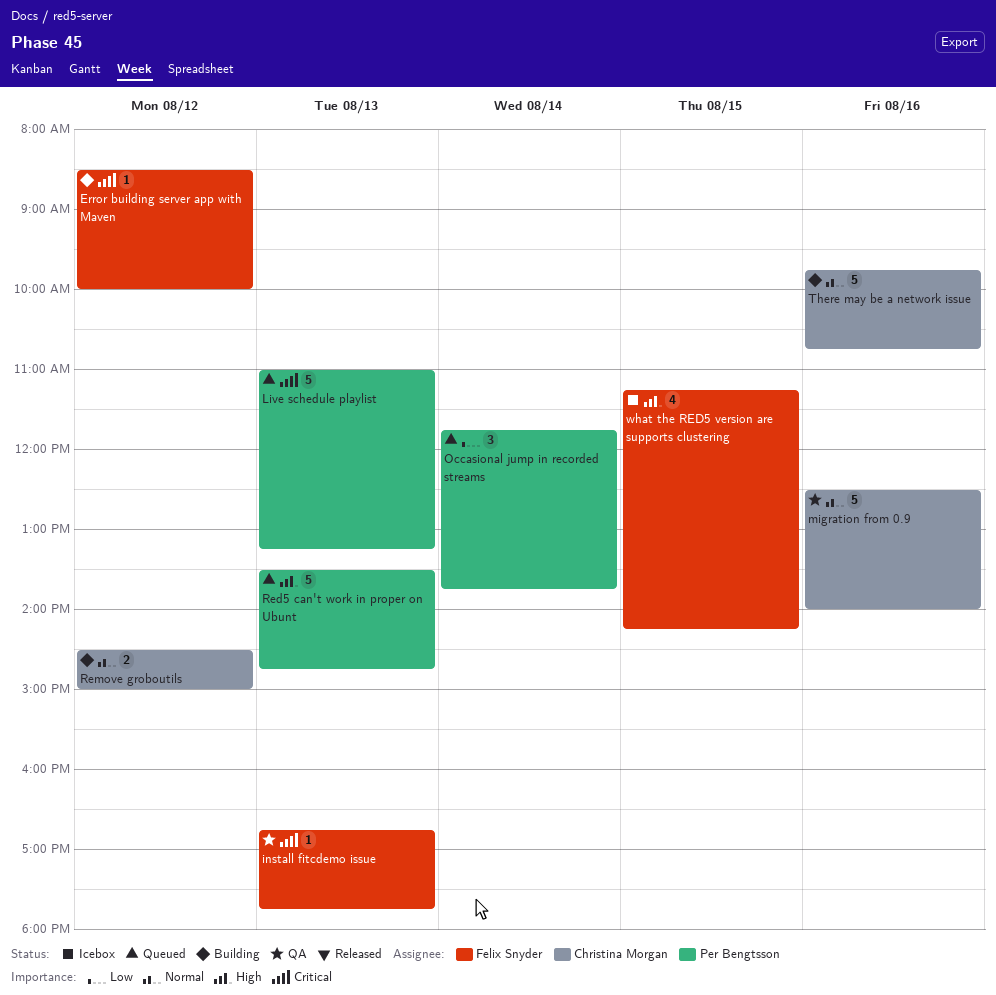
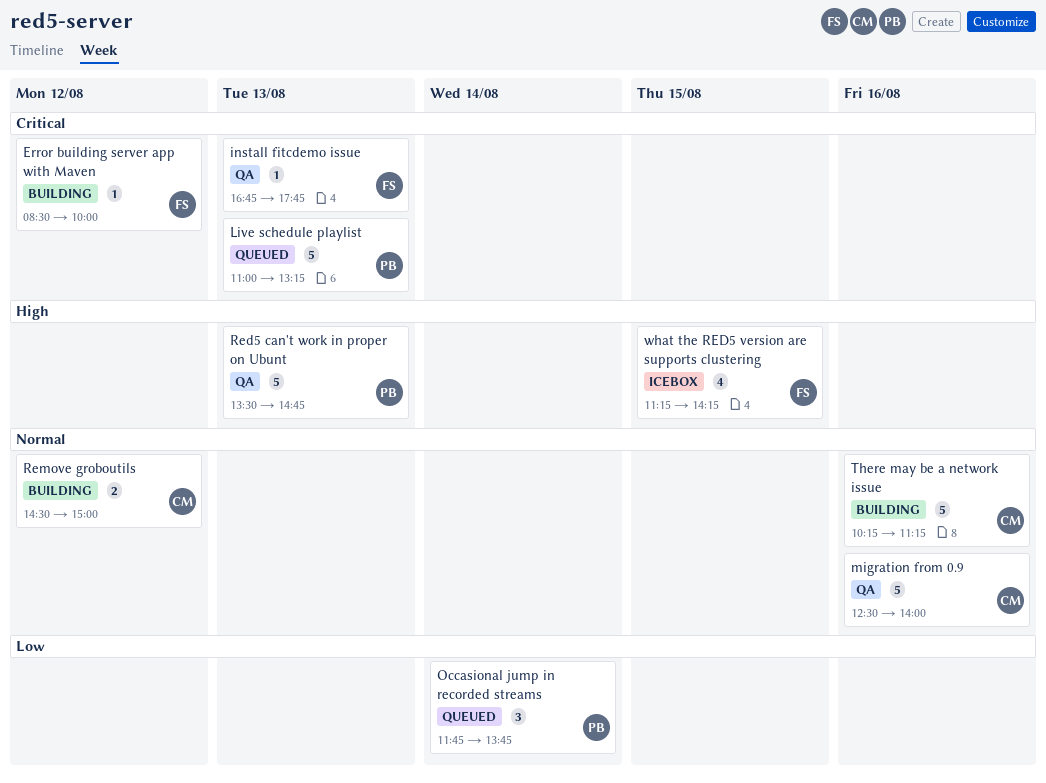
Red5 can't work in proper on Ubunt, status: Queued -> QA
There may be a network issue, begins: 09:45 -> 10:15
There may be a network issue, ends: 10:45 -> 11:15

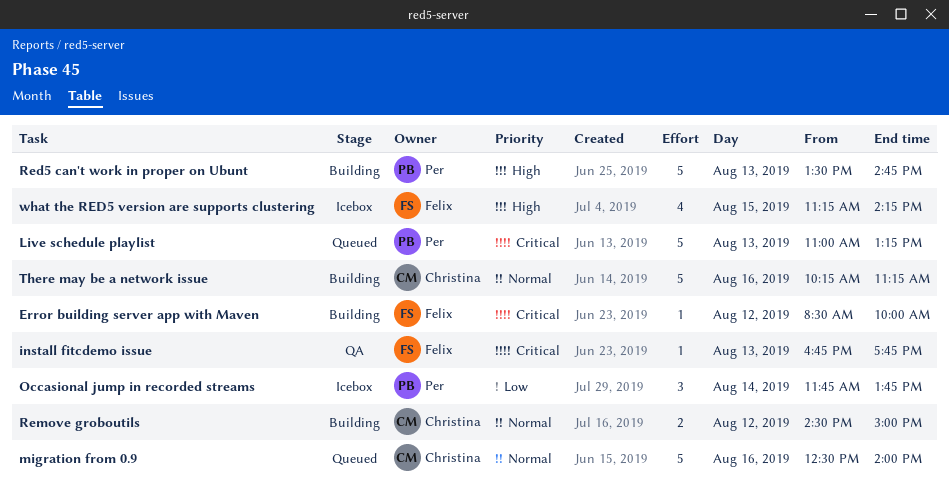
migration from 0.9, status: QA -> Queued
Occasional jump in recorded streams, status: Queued -> Icebox
Red5 can't work in proper on Ubunt, status: QA -> Building

